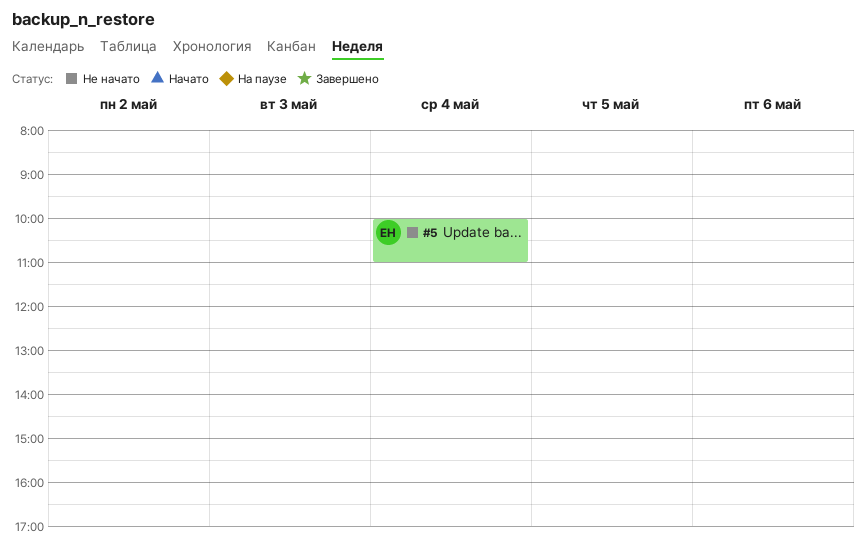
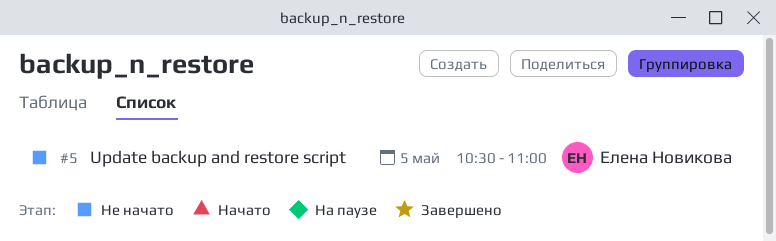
#5, day: May 4 -> May 5
#5, begins: 10:00 -> 10:30

